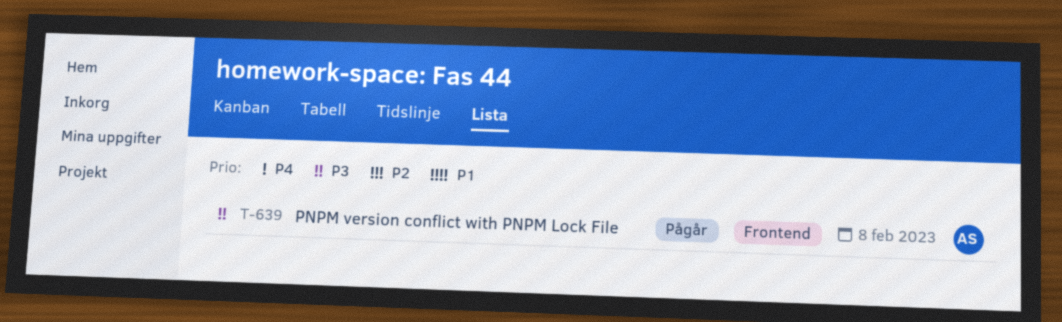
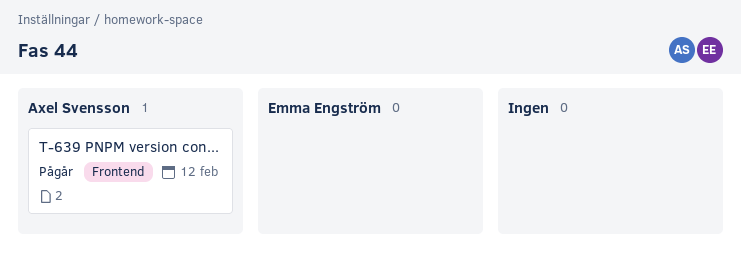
T-639, due: Feb 8 -> Feb 12

